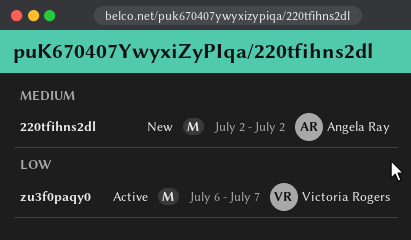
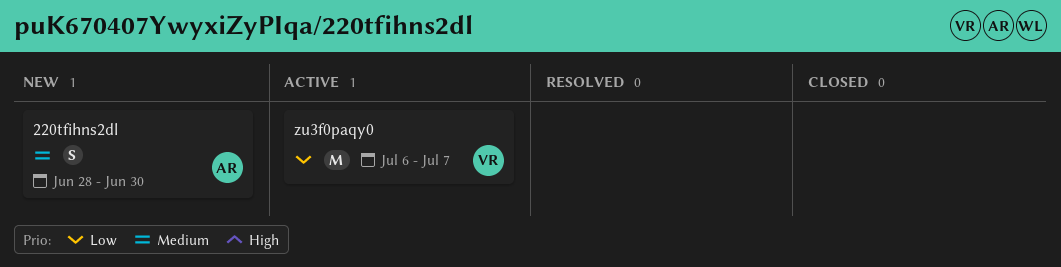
220tfihns2dl, estimate: M -> S
220tfihns2dl, start: Jul 2 -> Jun 28
220tfihns2dl, due: Jul 2 -> Jun 30

